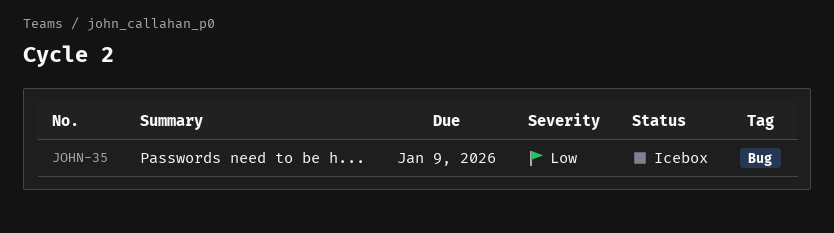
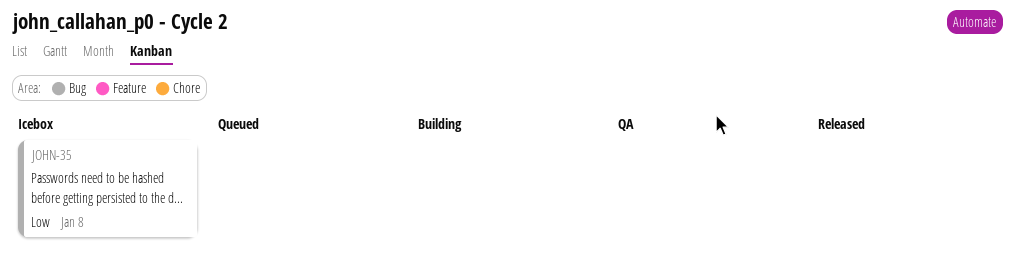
JOHN-35, due: Jan 9 -> Jan 8

